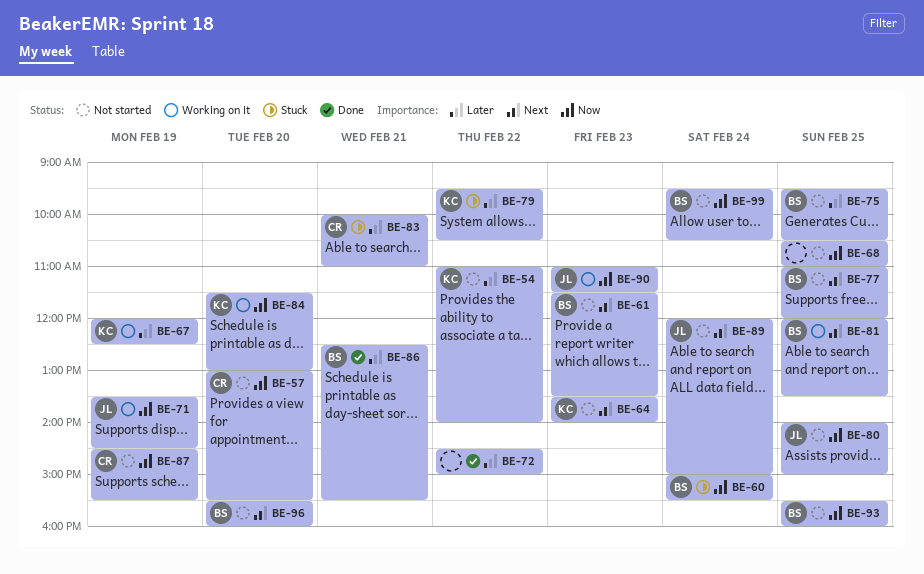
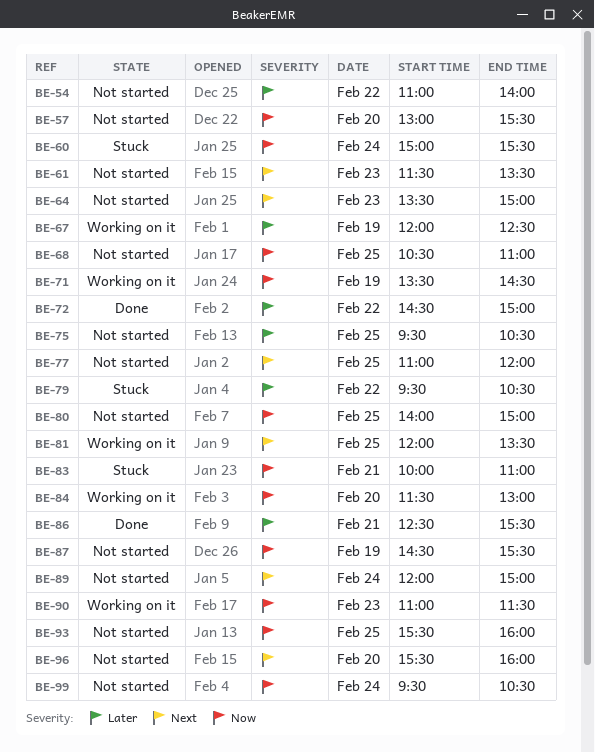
BE-64, ends: 14:00 -> 15:00
BE-83, priority: Later -> Now

